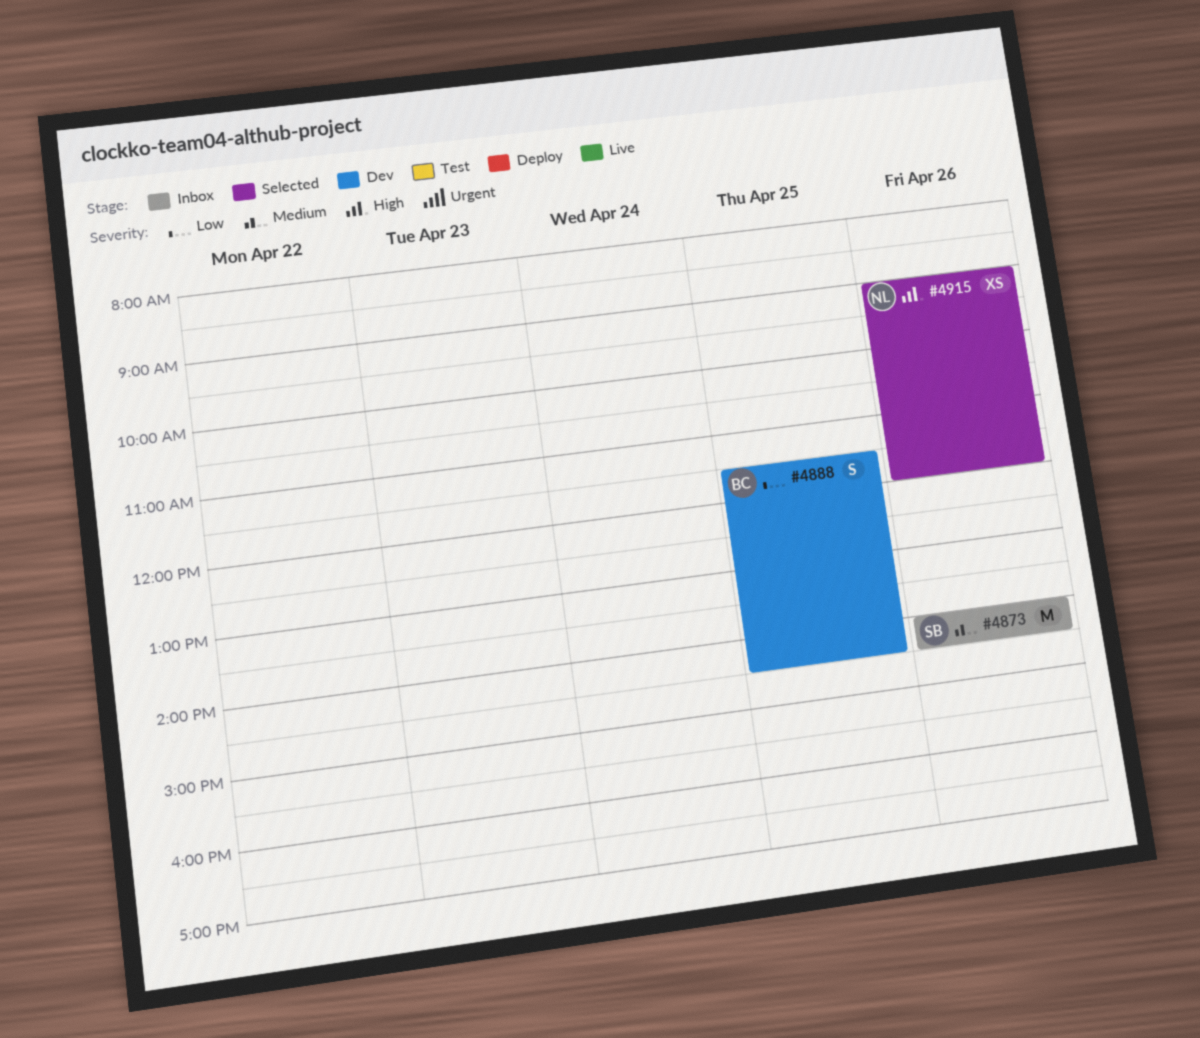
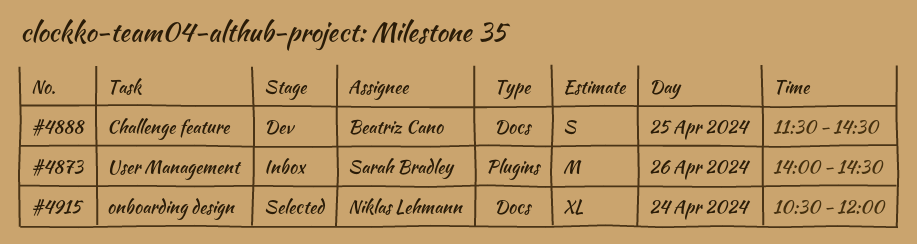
#4915, estimate: XS -> XL
#4915, day: Apr 26 -> Apr 24
#4915, begins: 09:00 -> 10:30

